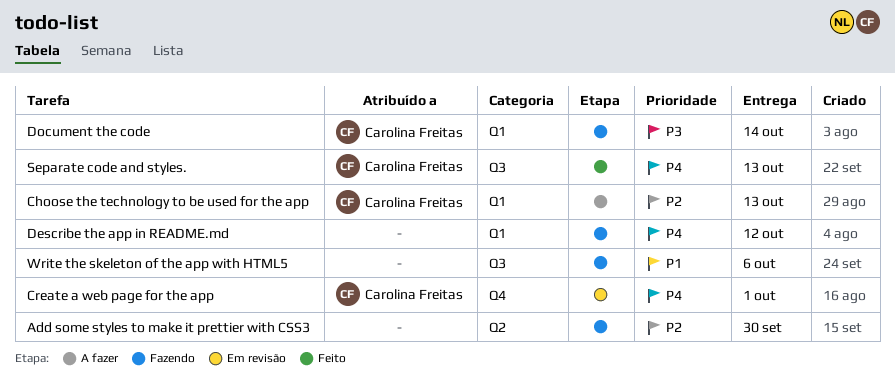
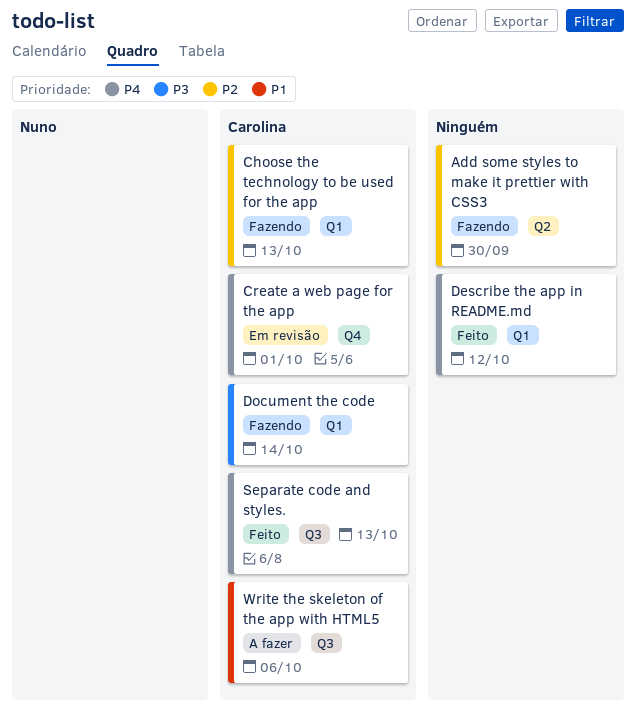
Choose the technology to be used for the app, status: A fazer -> Fazendo
Describe the app in README.md, status: Fazendo -> Feito
Write the skeleton of the app with HTML5, status: Fazendo -> A fazer
Write the skeleton of the app with HTML5, owner: none -> Carolina Freitas

